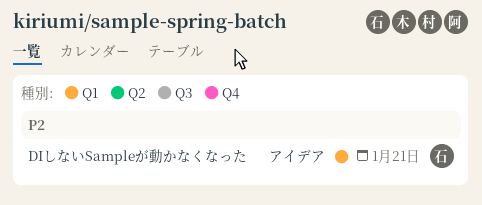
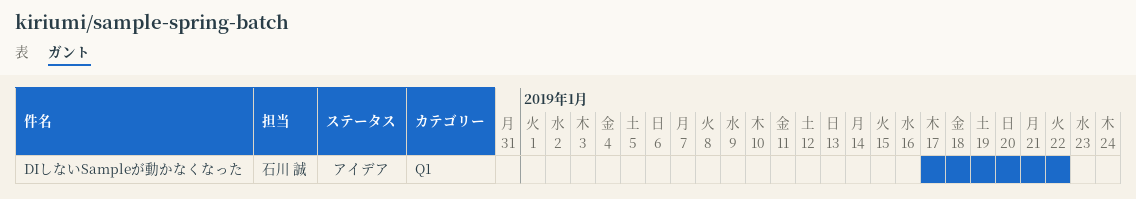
DIしないSampleが動かなくなった, due: Jan 21 -> Jan 22

